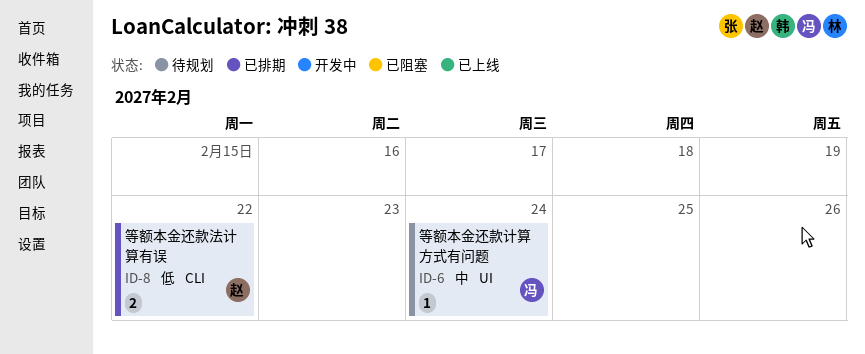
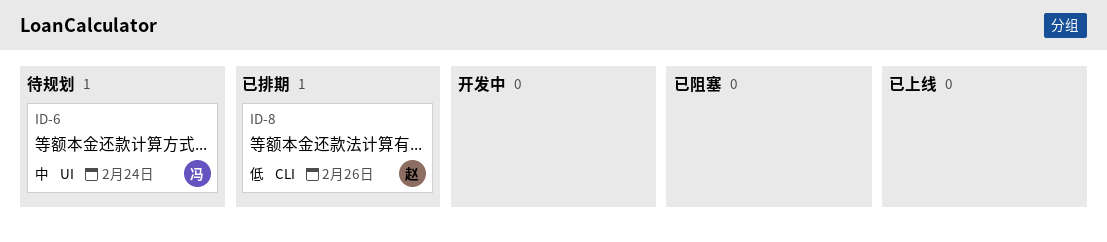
ID-8, due: Feb 22 -> Feb 26

